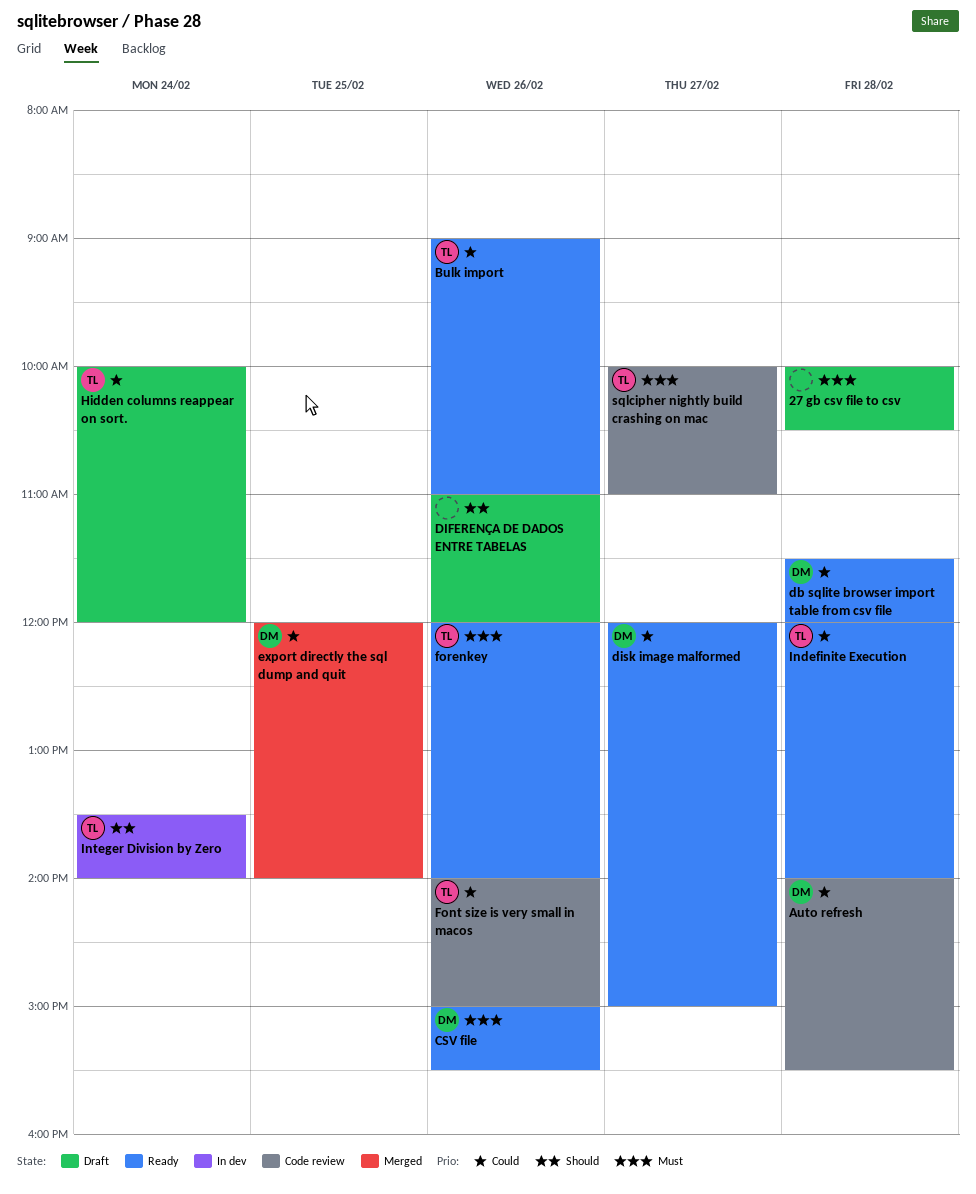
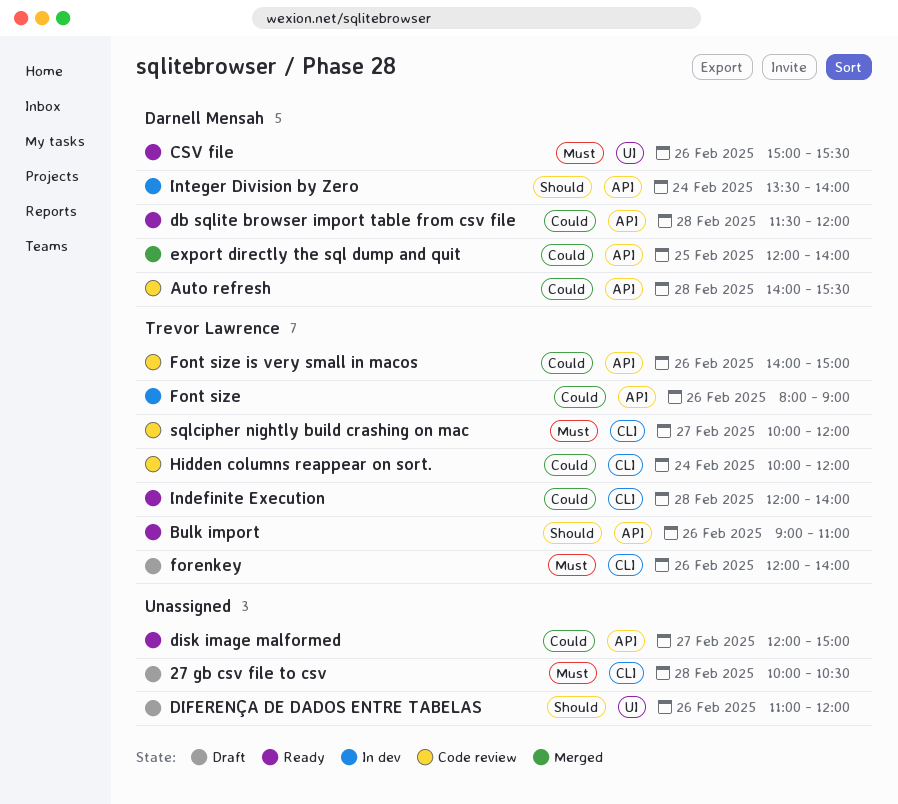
Bulk import, priority: Could -> Should
disk image malformed, owner: Darnell Mensah -> none
Font size: none -> present
forenkey, status: Ready -> Draft
Hidden columns reappear on sort., status: Draft -> Code review
Integer Division by Zero, owner: Trevor Lawrence -> Darnell Mensah
sqlcipher nightly build crashing on mac, ends: 11:00 -> 12:00

